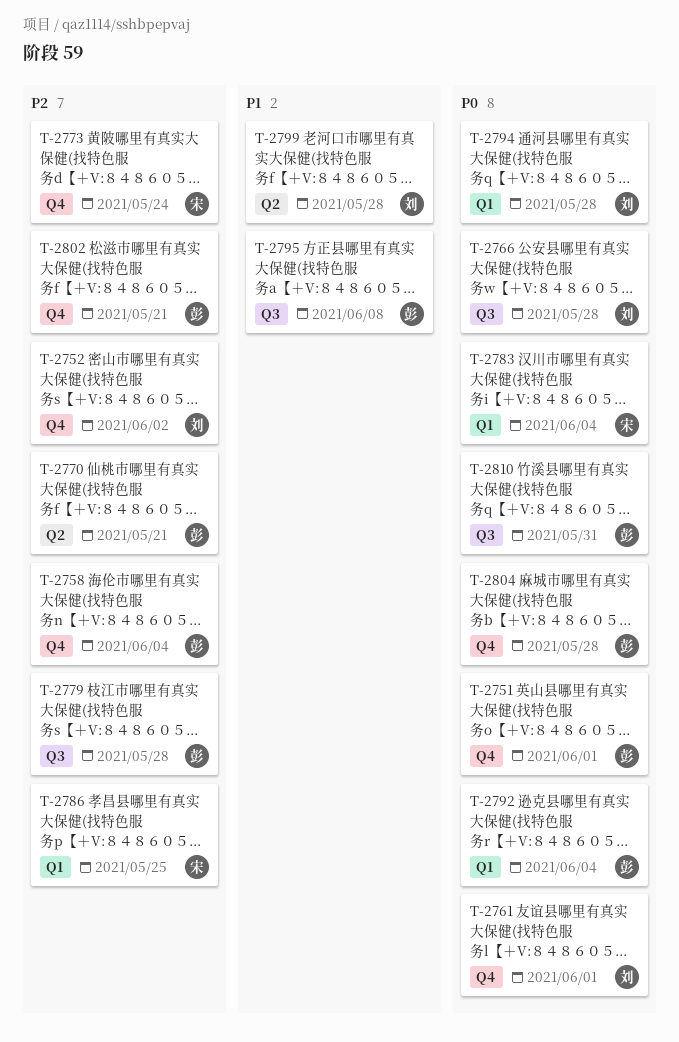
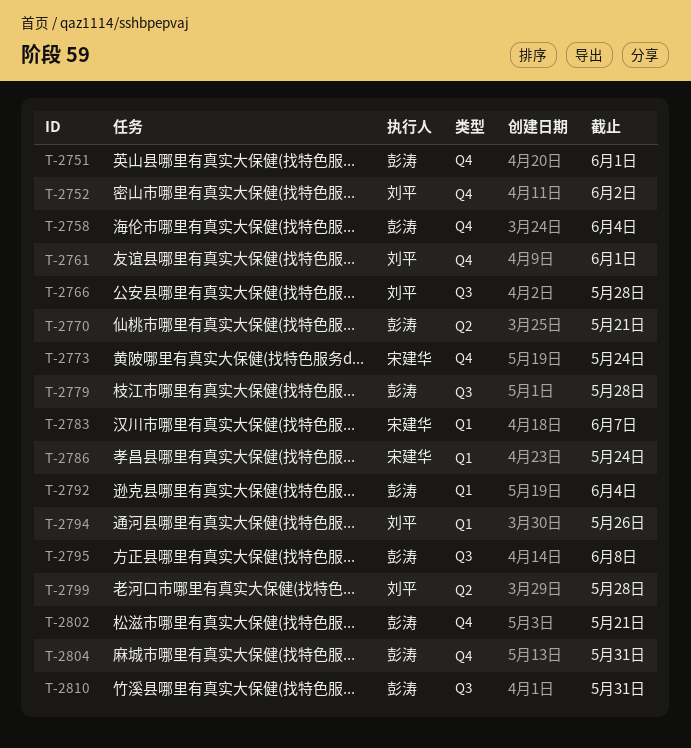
T-2783, due: Jun 4 -> Jun 7
T-2786, due: May 25 -> May 24
T-2794, due: May 28 -> May 26
T-2804, due: May 28 -> May 31

